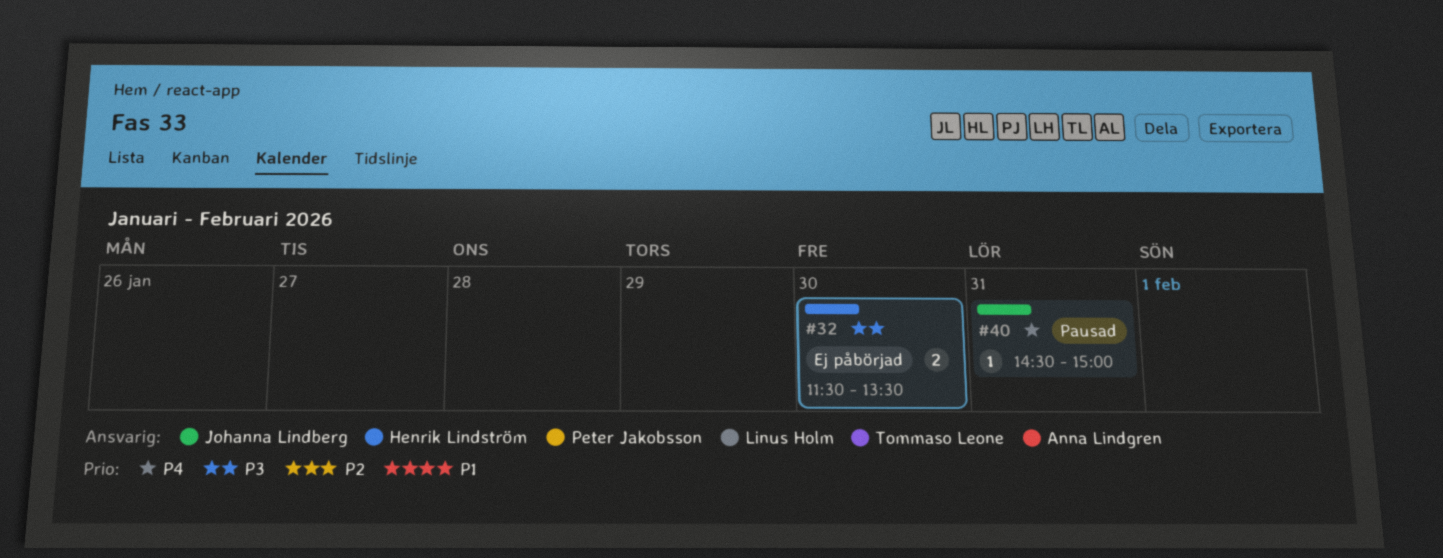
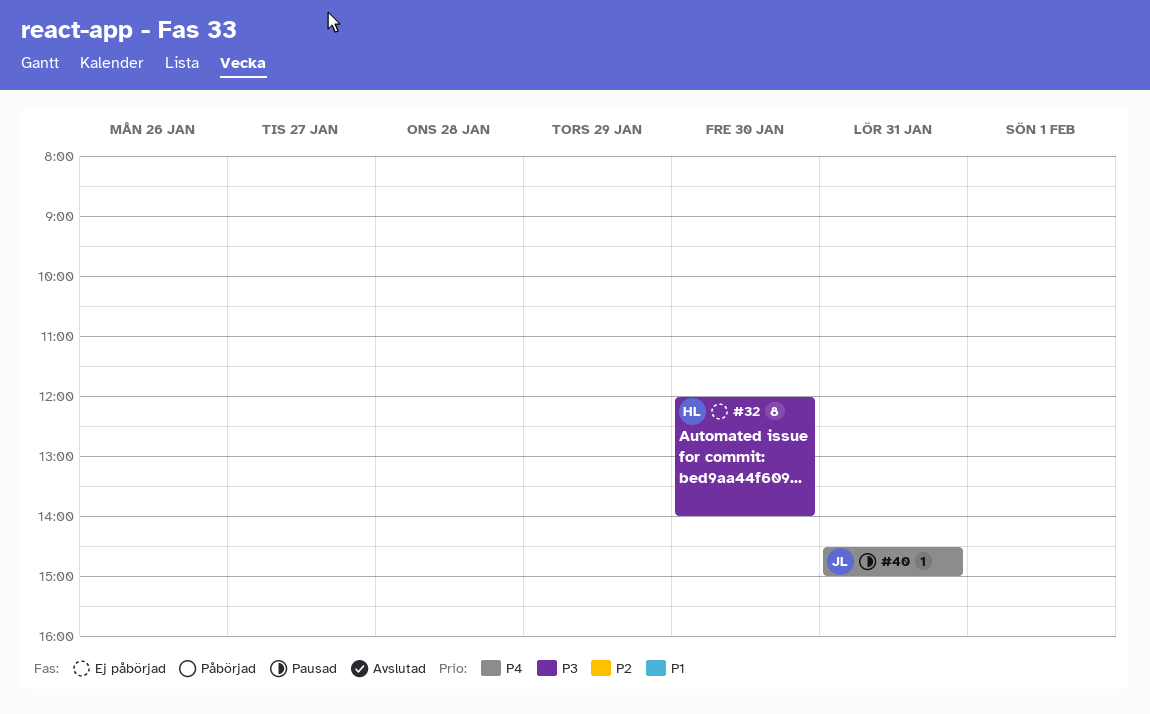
#32, estimate: 2 -> 8
#32, begins: 11:30 -> 12:00
#32, ends: 13:30 -> 14:00

